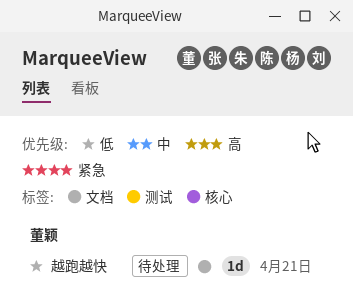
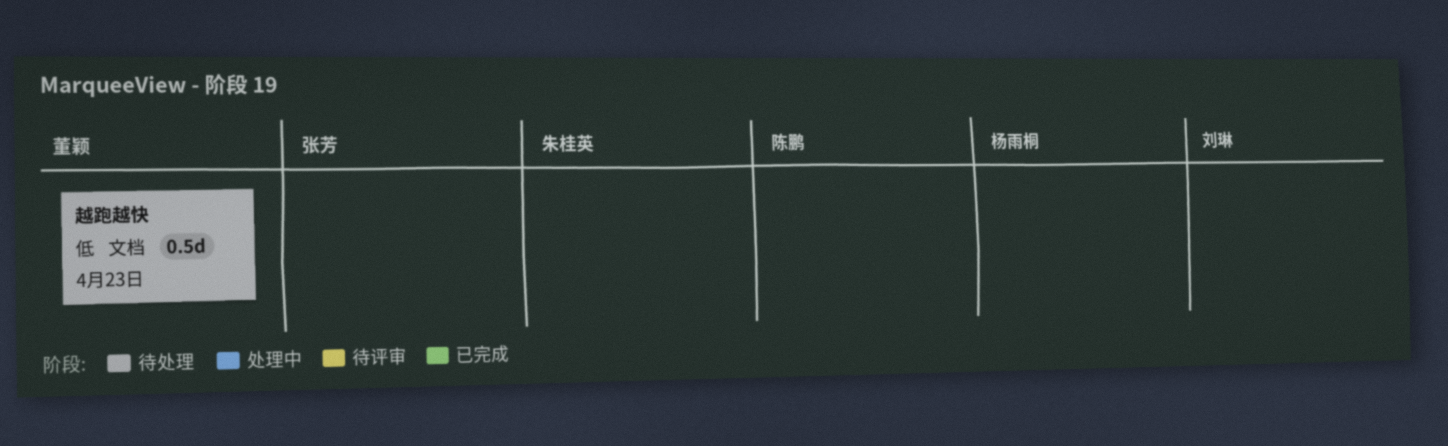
越跑越快, estimate: 1d -> 0.5d
越跑越快, due: Apr 21 -> Apr 23

